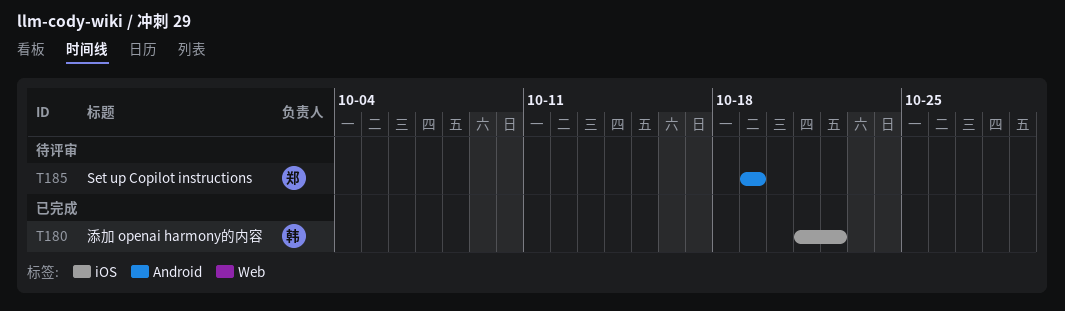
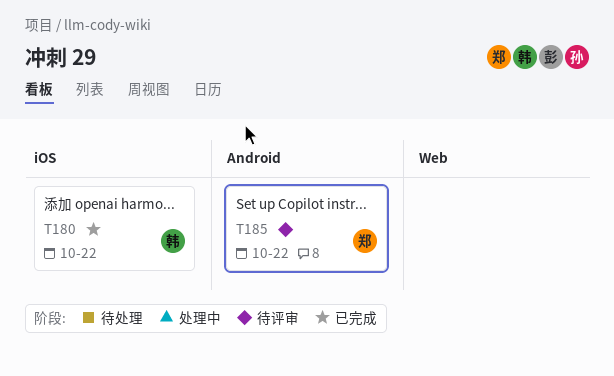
T185, due: Oct 19 -> Oct 22

